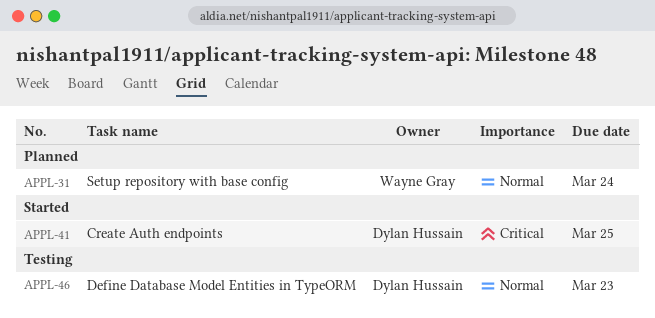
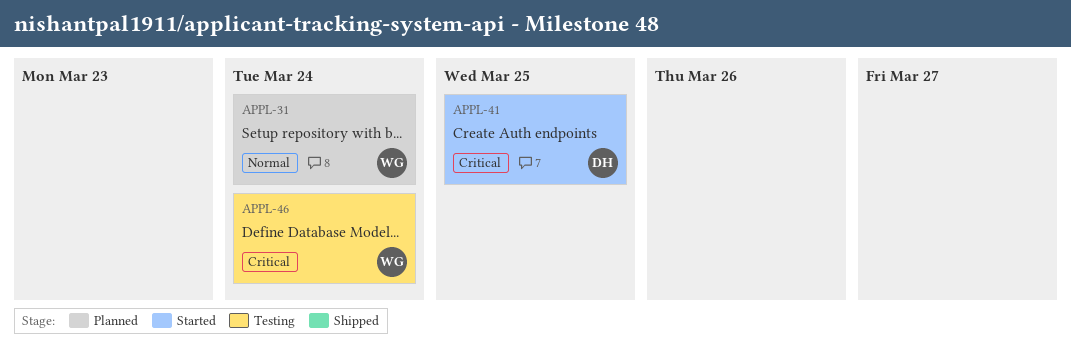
APPL-46, owner: Dylan Hussain -> Wayne Gray
APPL-46, priority: Normal -> Critical
APPL-46, due: Mar 23 -> Mar 24

